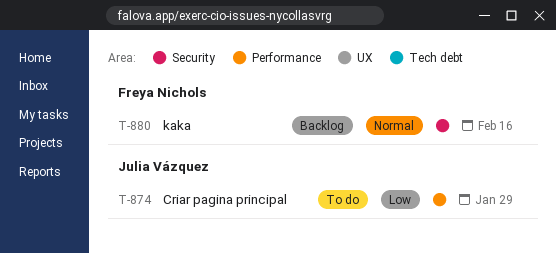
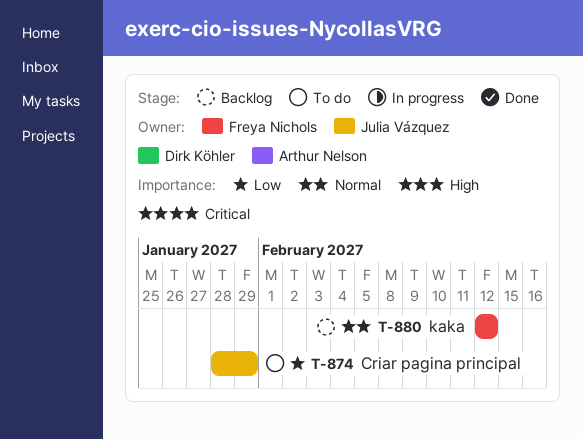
T-880, due: Feb 16 -> Feb 12

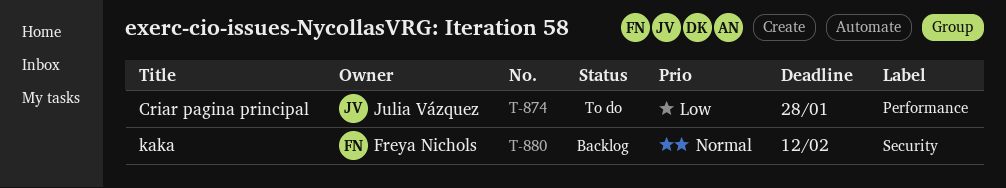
T-874, due: Jan 29 -> Jan 28

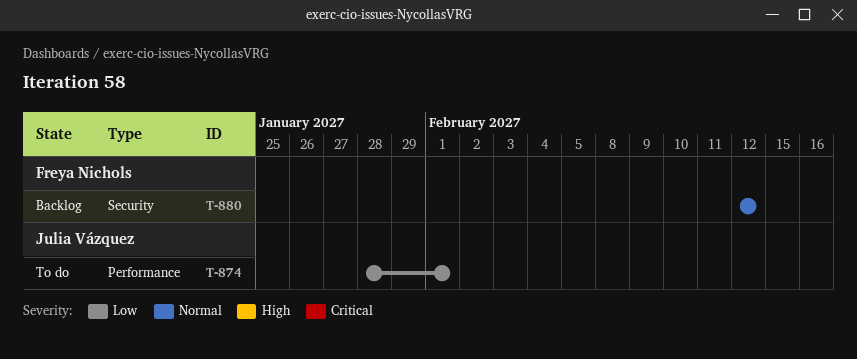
T-874, due: Jan 28 -> Feb 1

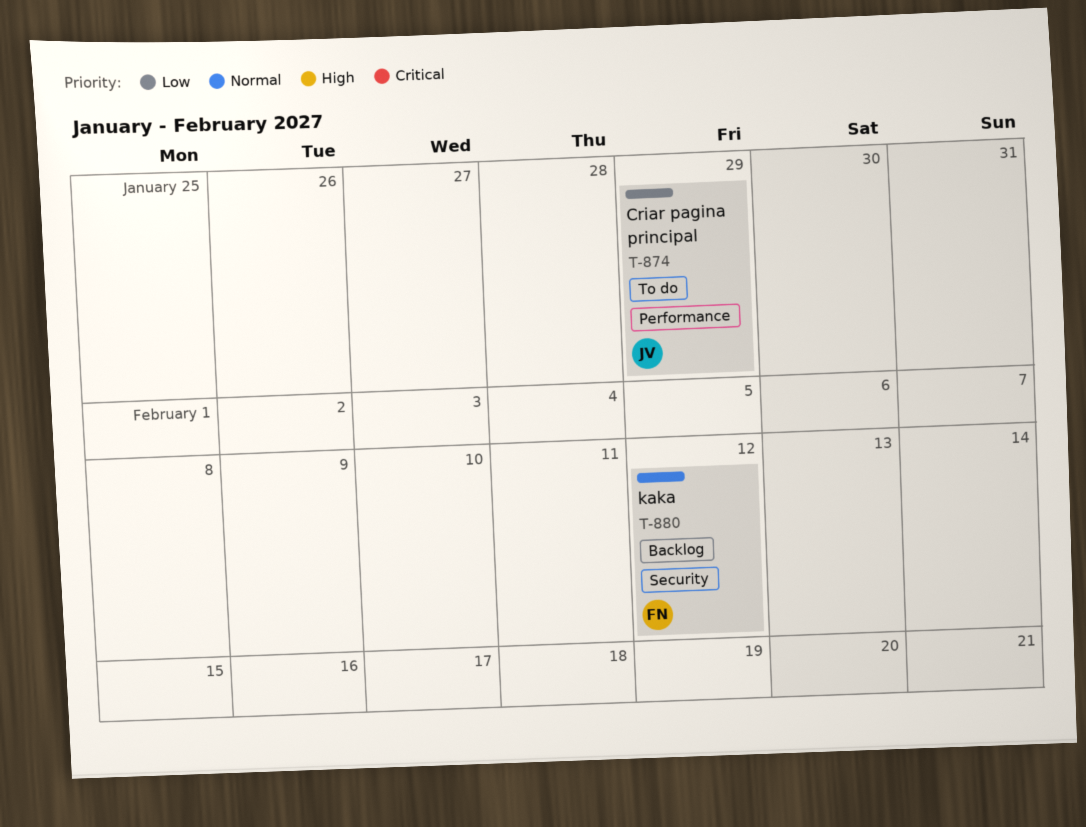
T-874, due: Feb 1 -> Jan 29

